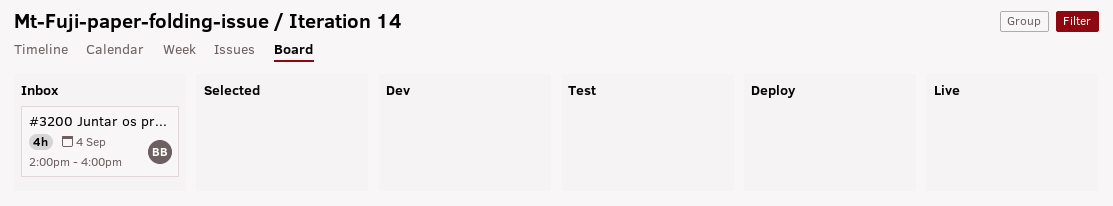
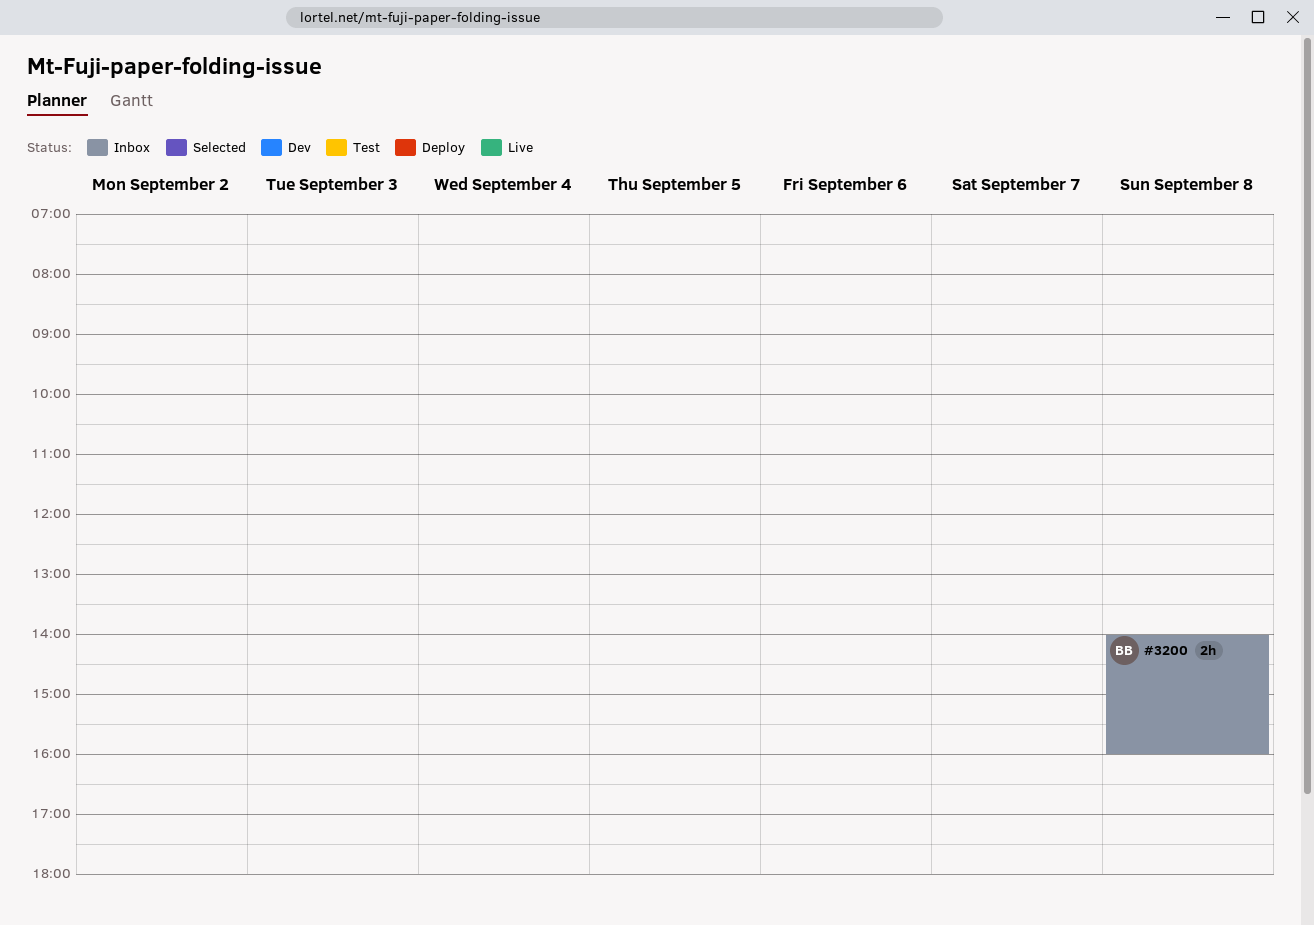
#3200, estimate: 4h -> 2h
#3200, day: Sep 4 -> Sep 8

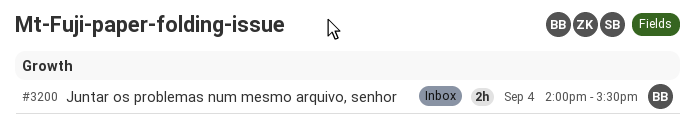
#3200, day: Sep 8 -> Sep 4
#3200, ends: 16:00 -> 15:30

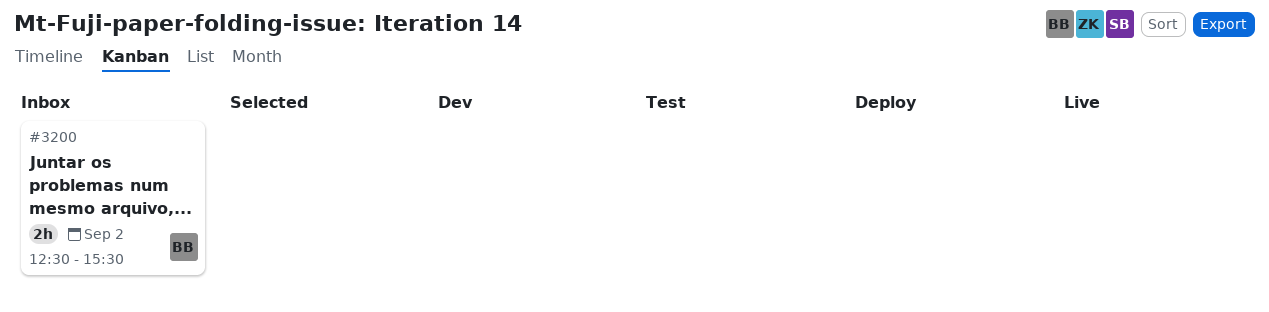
#3200, day: Sep 4 -> Sep 2
#3200, begins: 14:00 -> 12:30

